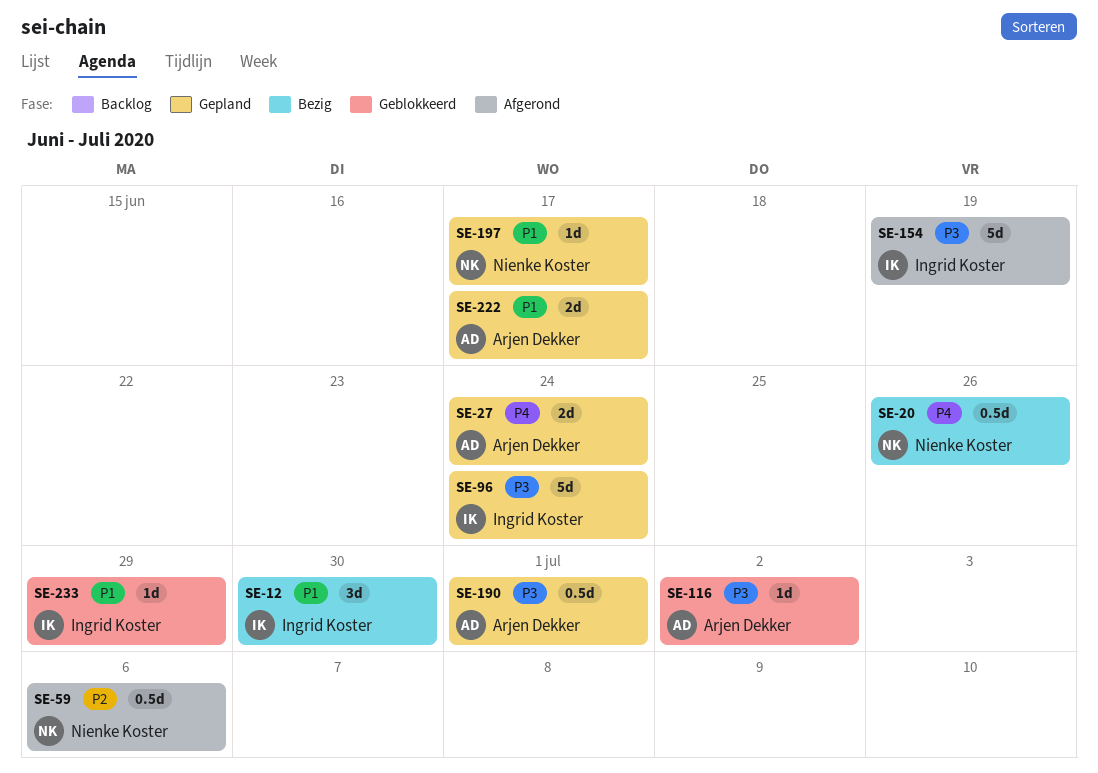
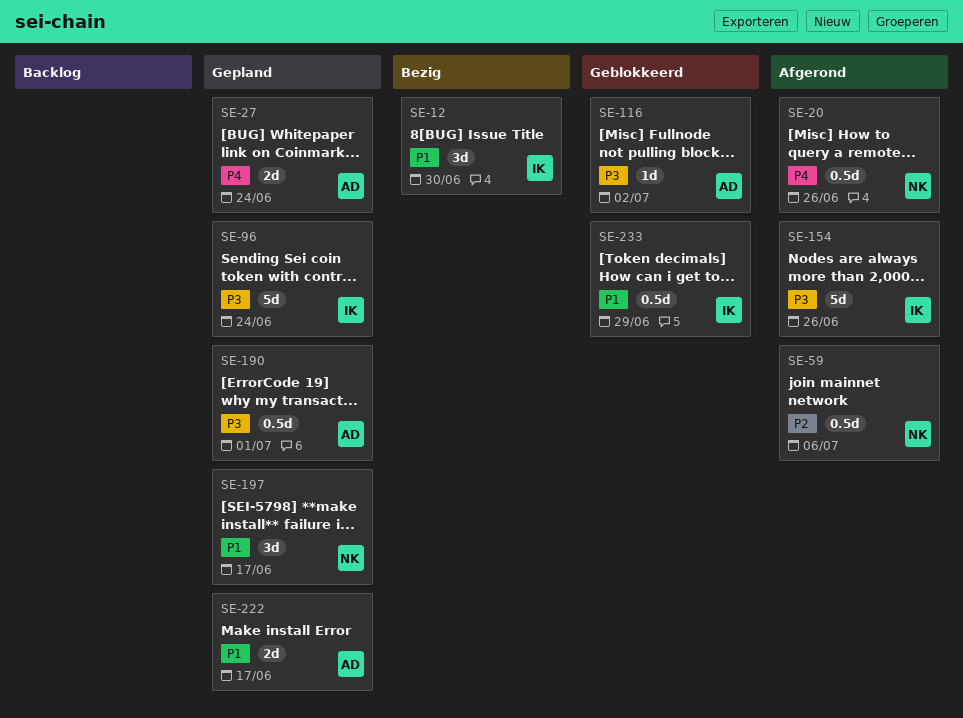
SE-20, status: Bezig -> Afgerond
SE-154, due: Jun 19 -> Jun 26
SE-197, estimate: 1d -> 3d
SE-233, estimate: 1d -> 0.5d

